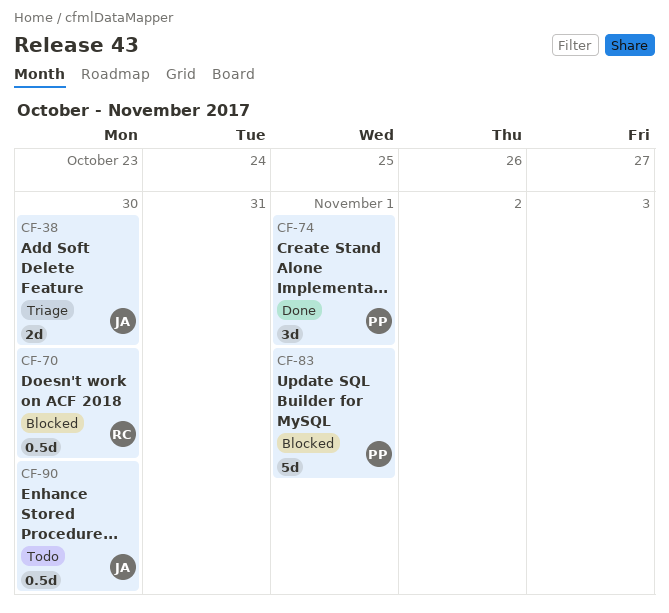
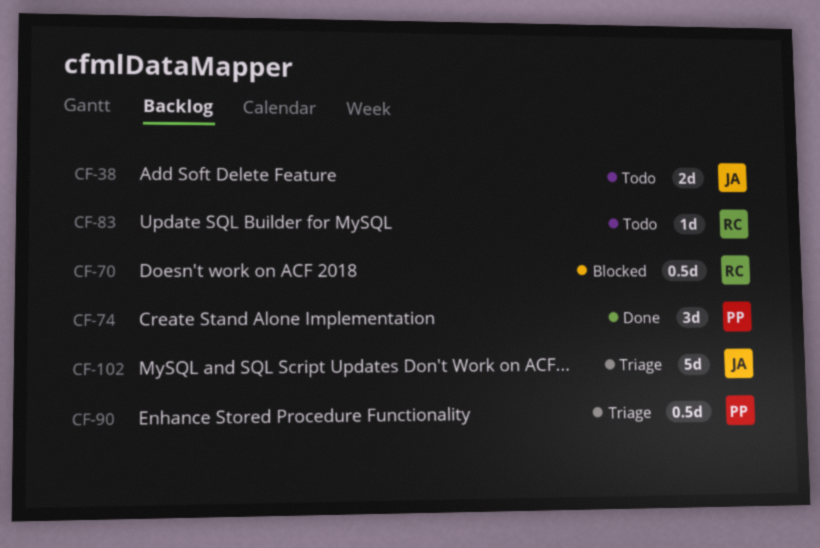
CF-38, status: Triage -> Todo
CF-83, status: Blocked -> Todo
CF-83, owner: PP -> RC
CF-83, estimate: 5d -> 1d
CF-90, status: Todo -> Triage
CF-90, owner: JA -> PP
CF-102: none -> present

